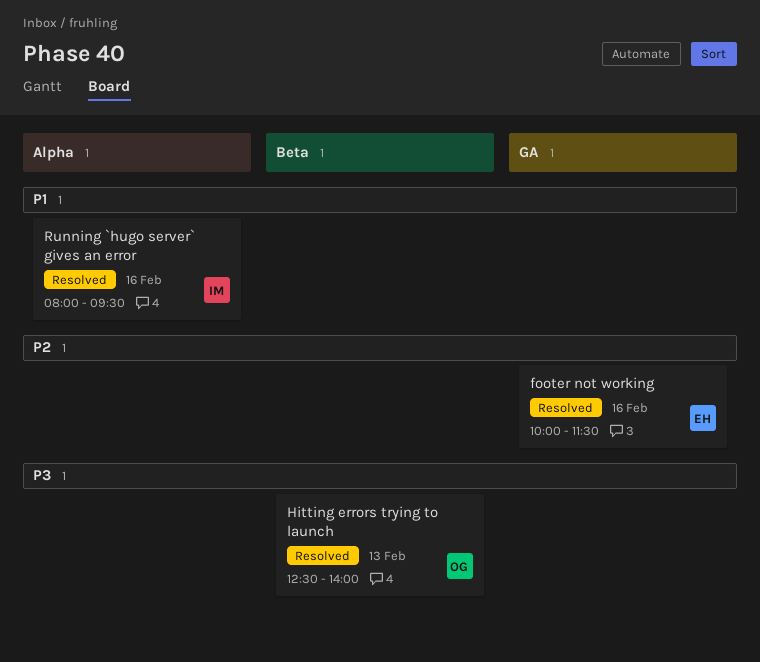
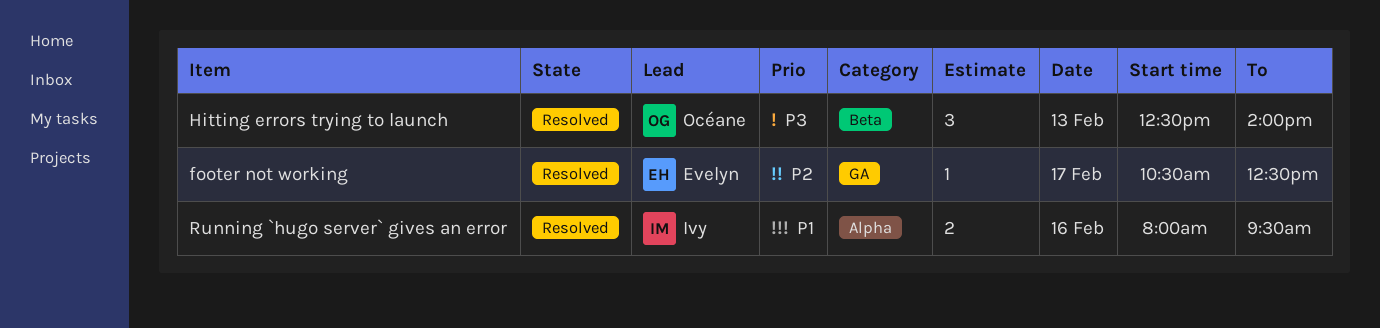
footer not working, day: Feb 16 -> Feb 17
footer not working, begins: 10:00 -> 10:30
footer not working, ends: 11:30 -> 12:30

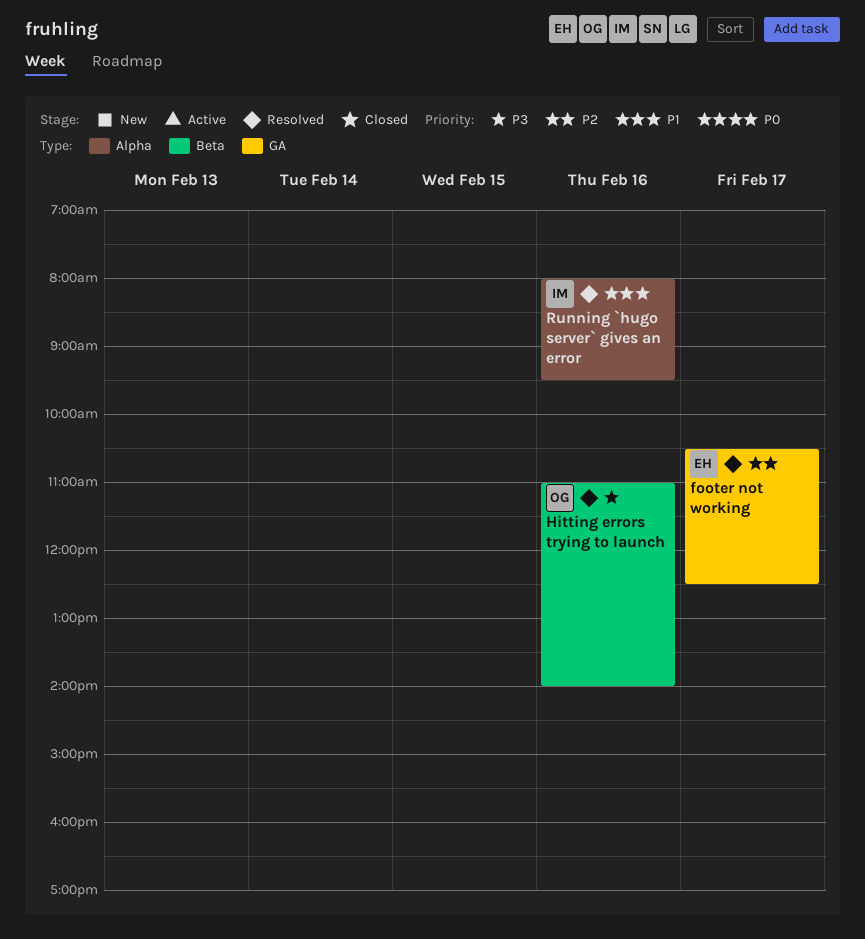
Hitting errors trying to launch, day: Feb 13 -> Feb 16
Hitting errors trying to launch, begins: 12:30 -> 11:00

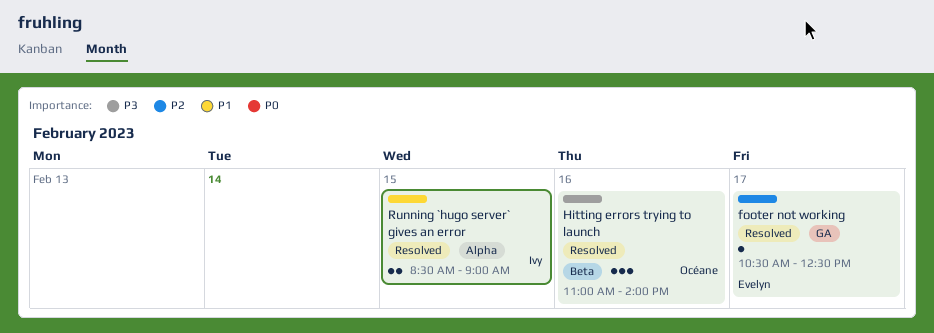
Running `hugo server` gives an error, day: Feb 16 -> Feb 15
Running `hugo server` gives an error, begins: 08:00 -> 08:30
Running `hugo server` gives an error, ends: 09:30 -> 09:00

